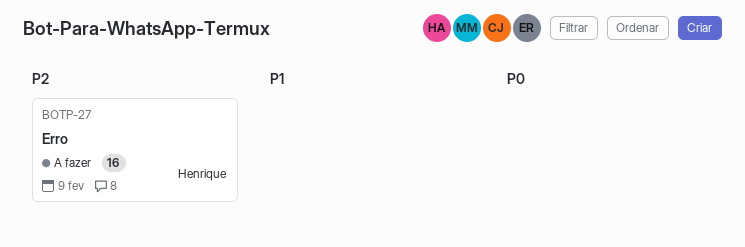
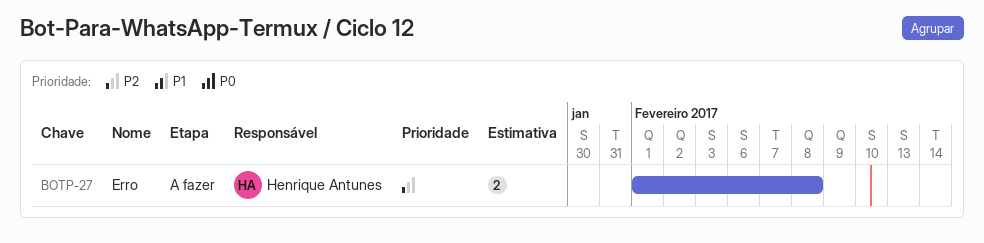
BOTP-27, estimate: 16 -> 2
BOTP-27, due: Feb 9 -> Feb 8

